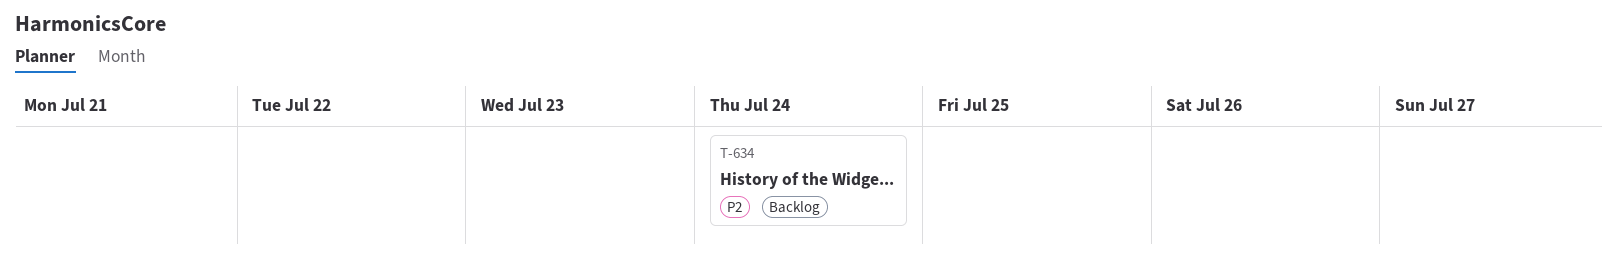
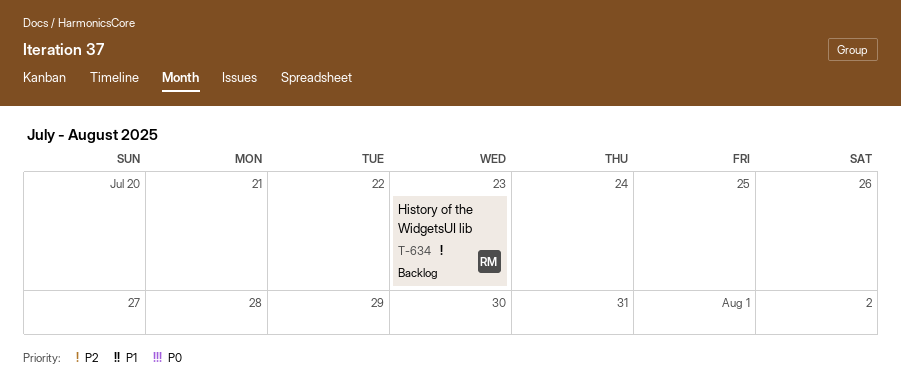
T-634, due: Jul 24 -> Jul 23

